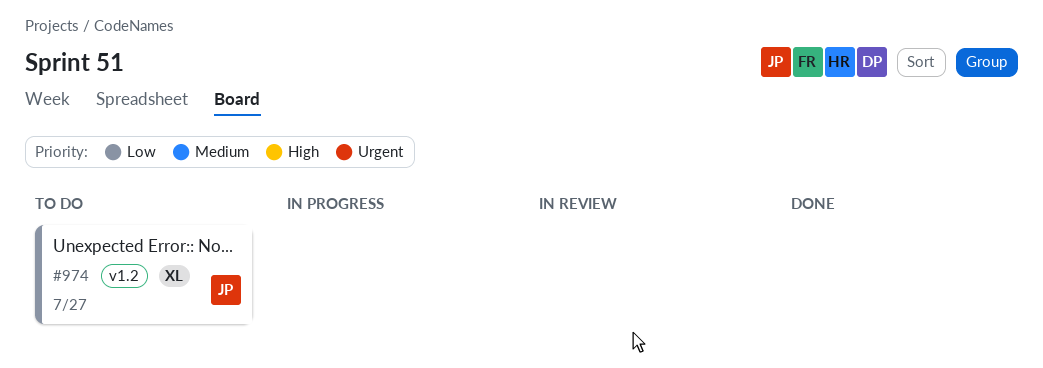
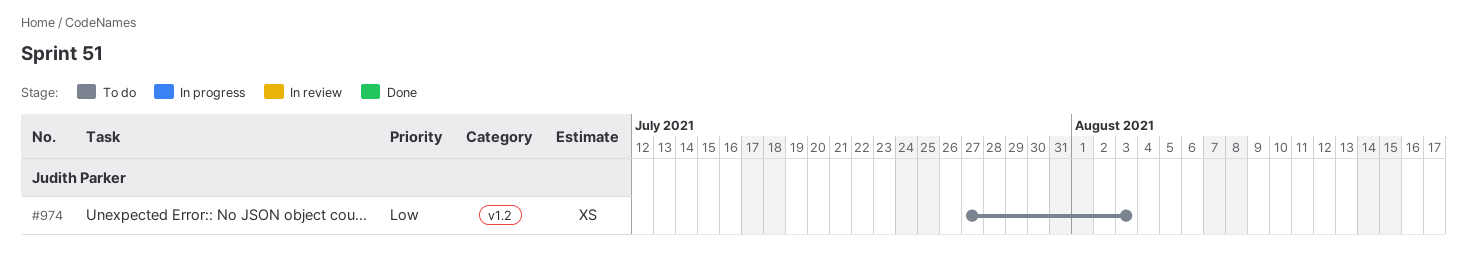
#974, estimate: XL -> XS
#974, due: Jul 27 -> Aug 3

